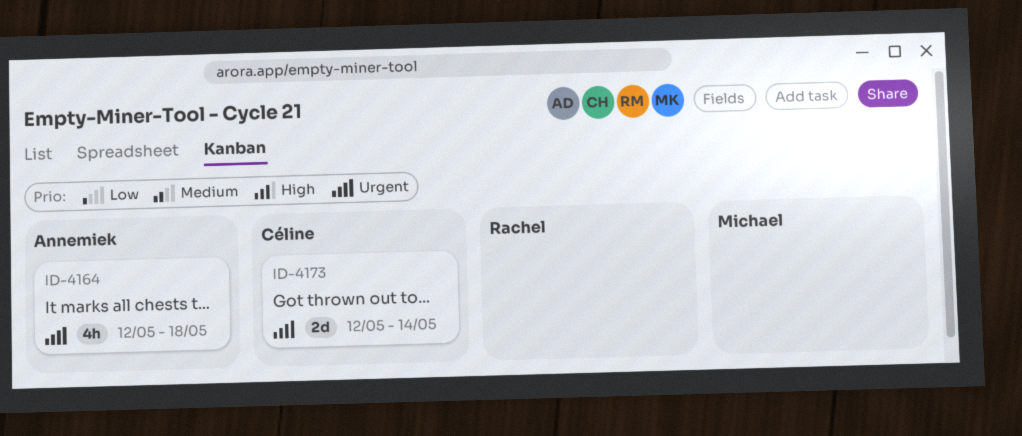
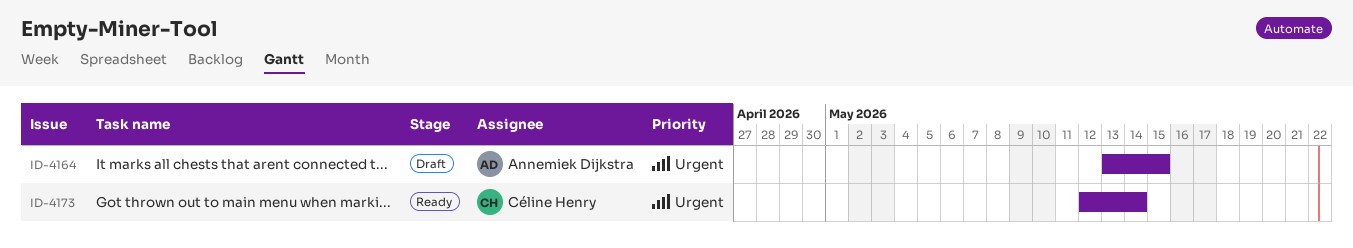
ID-4164, start: May 12 -> May 13
ID-4164, due: May 18 -> May 15

